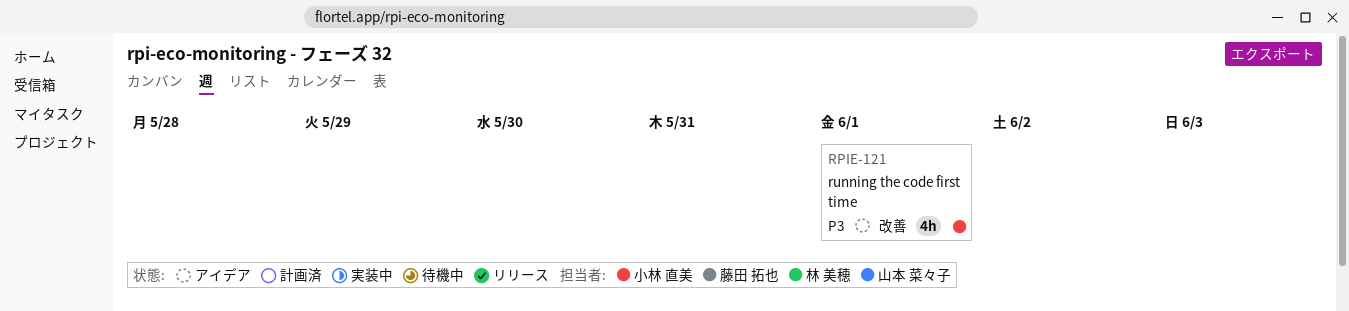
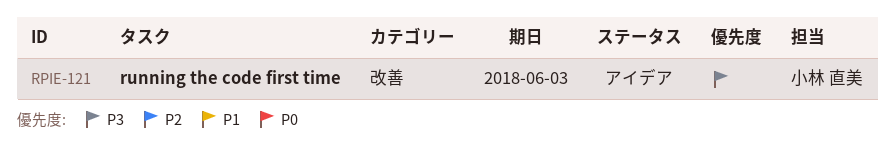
RPIE-121, due: Jun 1 -> Jun 3

